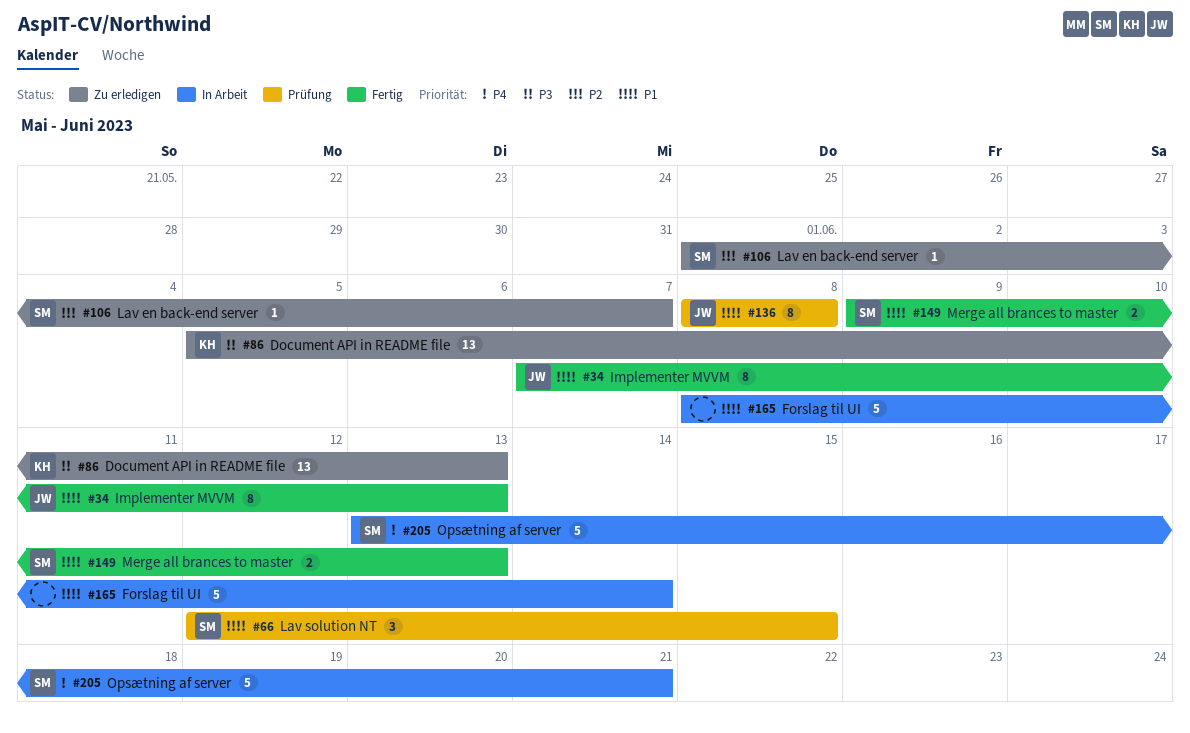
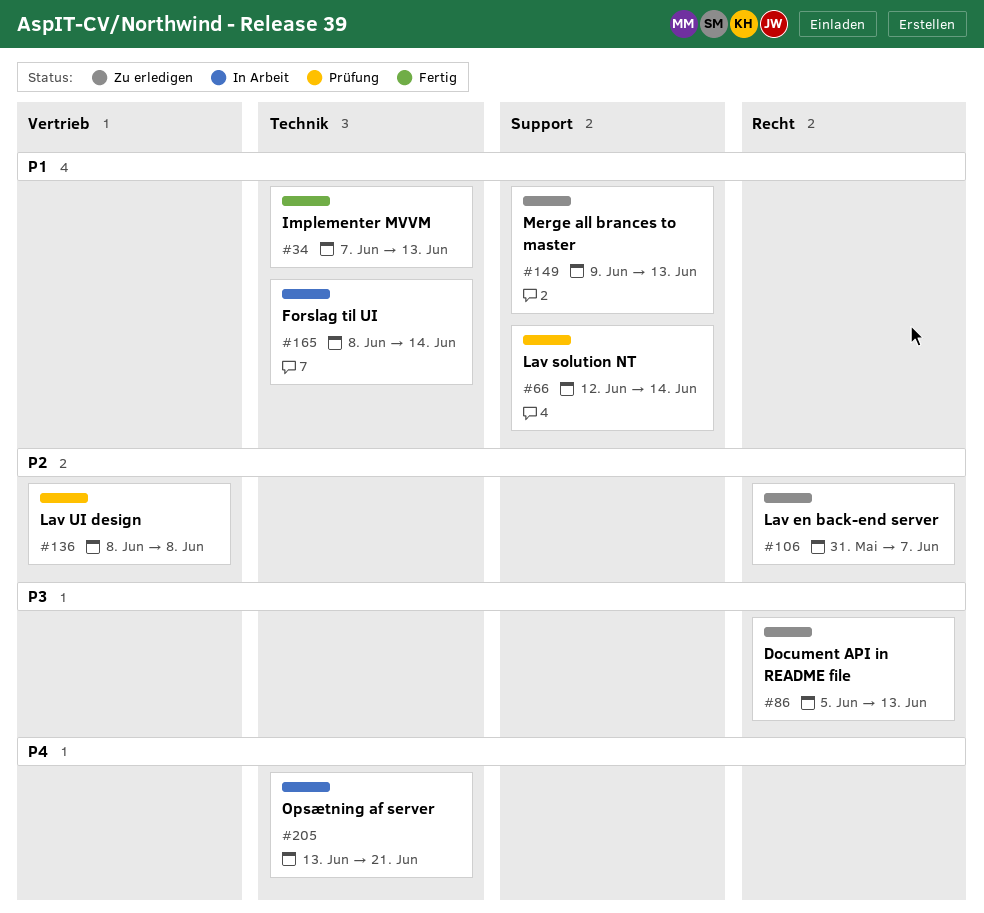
#66, due: Jun 15 -> Jun 14
#106, start: Jun 1 -> May 31
#136, priority: P1 -> P2
#149, status: Fertig -> Zu erledigen

